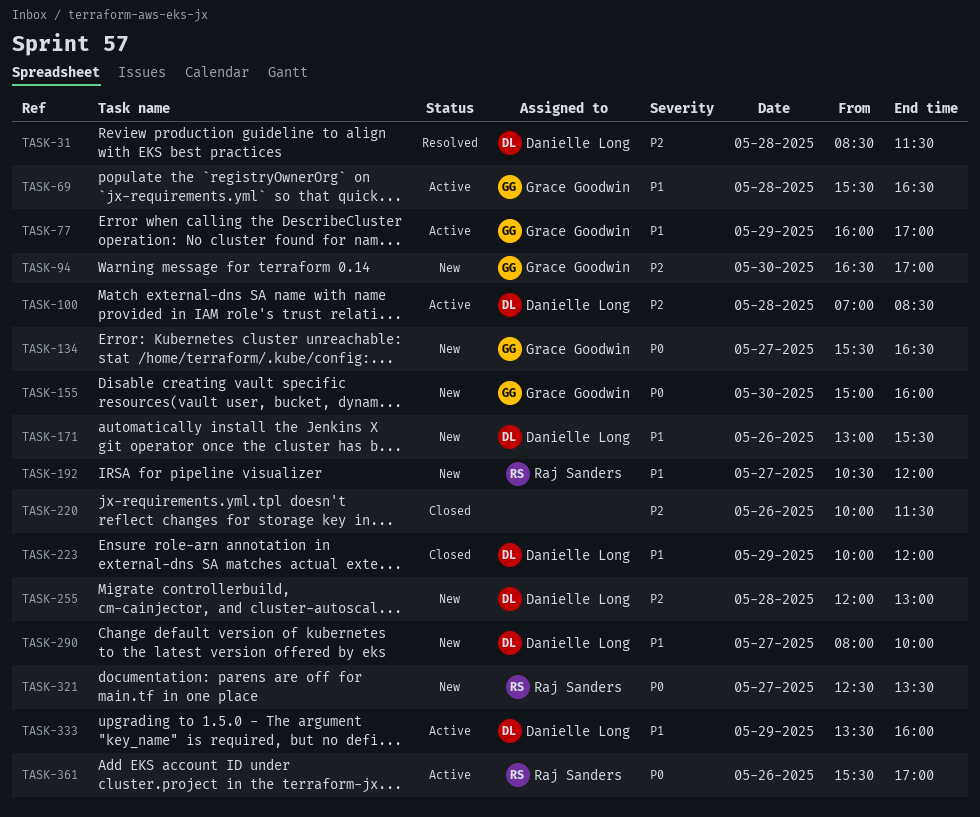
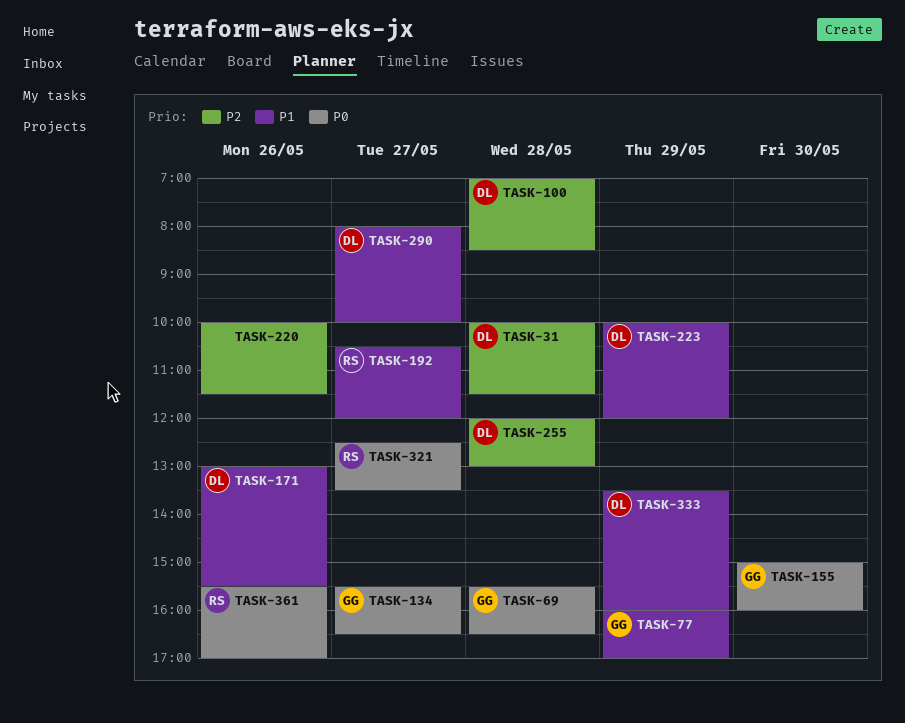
TASK-31, begins: 08:30 -> 10:00
TASK-69, priority: P1 -> P0
TASK-94: present -> none

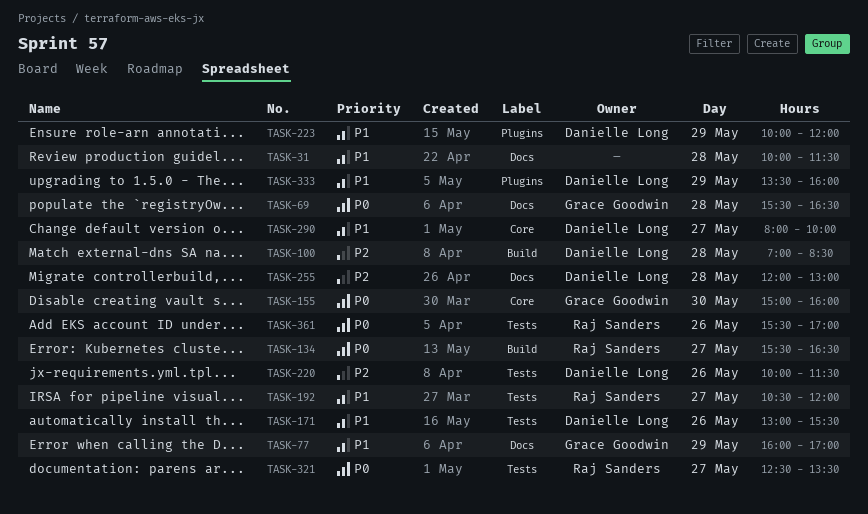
TASK-31, owner: Danielle Long -> none
TASK-31, priority: P2 -> P1
TASK-134, owner: Grace Goodwin -> Raj Sanders
TASK-220, owner: none -> Danielle Long

